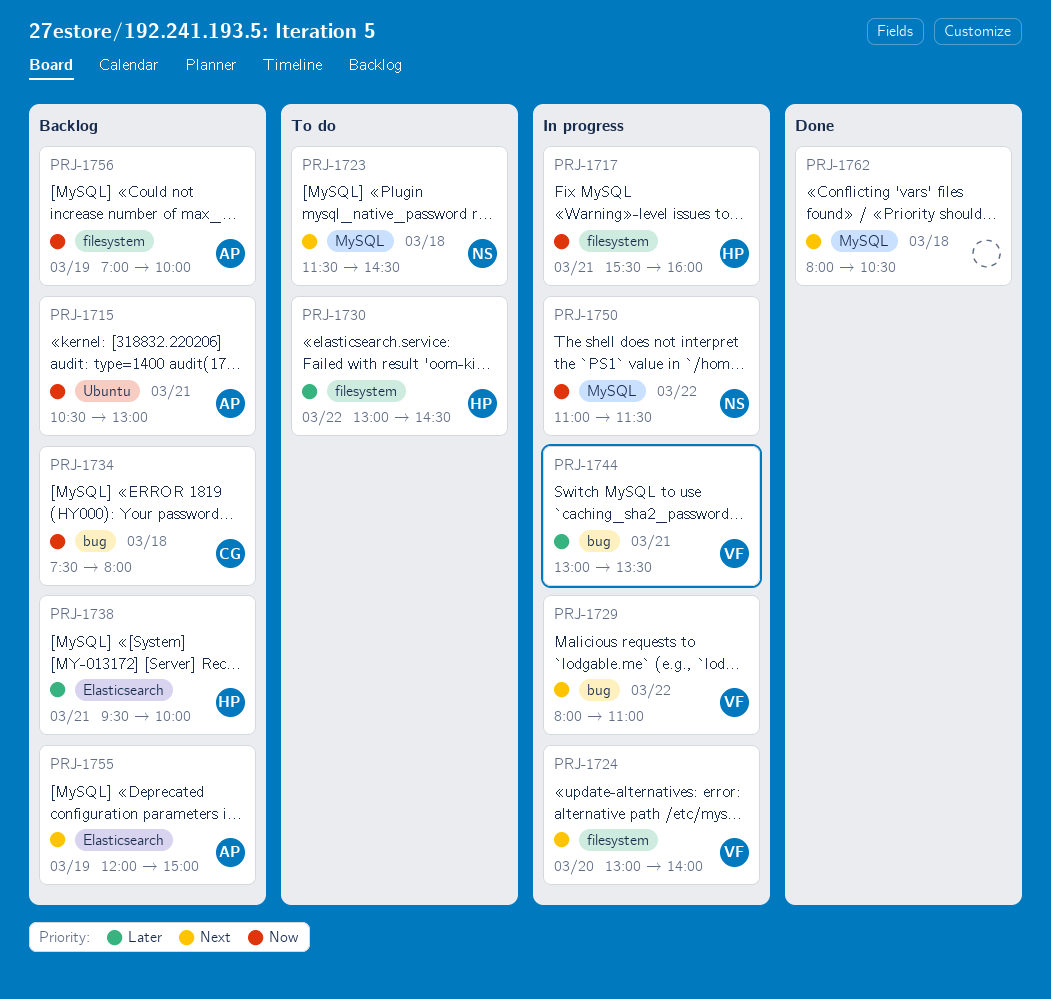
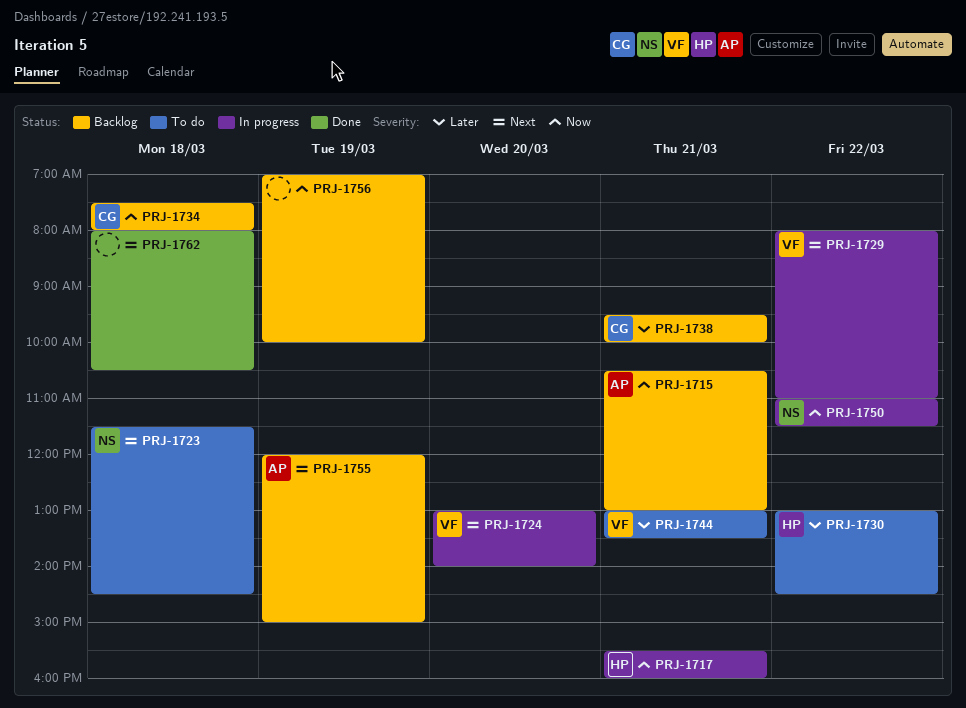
PRJ-1738, owner: HP -> CG
PRJ-1744, status: In progress -> To do
PRJ-1756, owner: AP -> none

